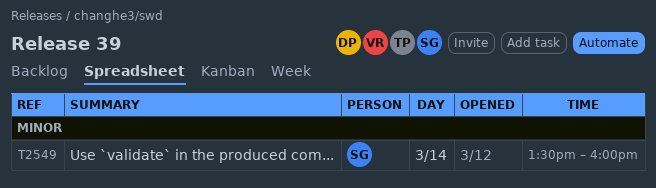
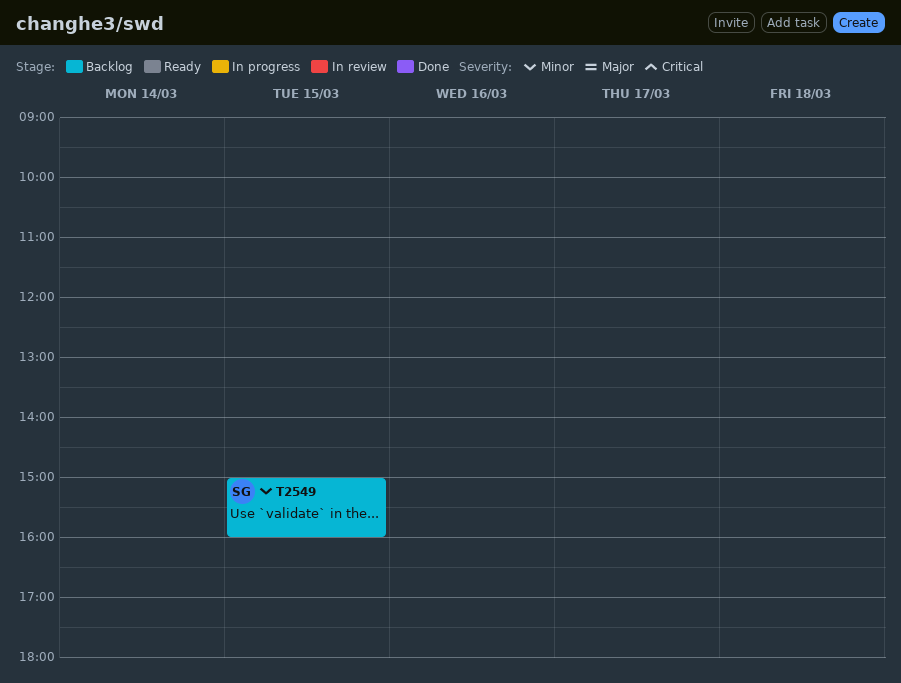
T2549, day: Mar 14 -> Mar 15
T2549, begins: 13:30 -> 15:00

